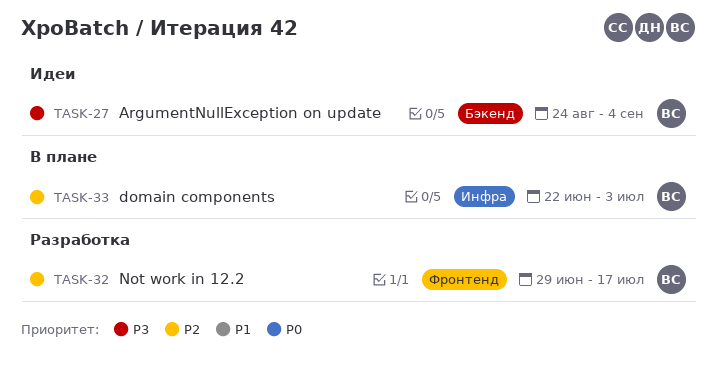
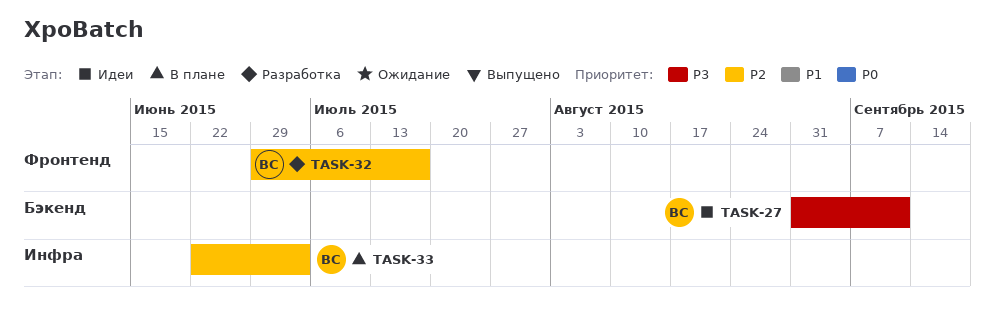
TASK-27, start: Aug 24 -> Aug 31
TASK-27, due: Sep 4 -> Sep 11

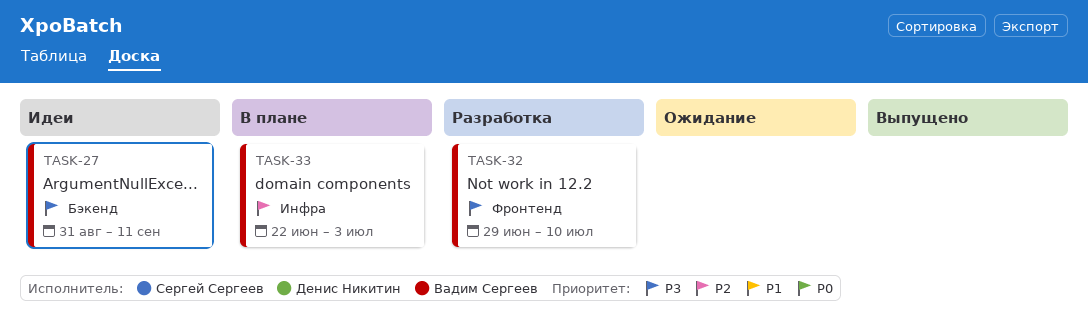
TASK-32, priority: P2 -> P3
TASK-32, due: Jul 17 -> Jul 10

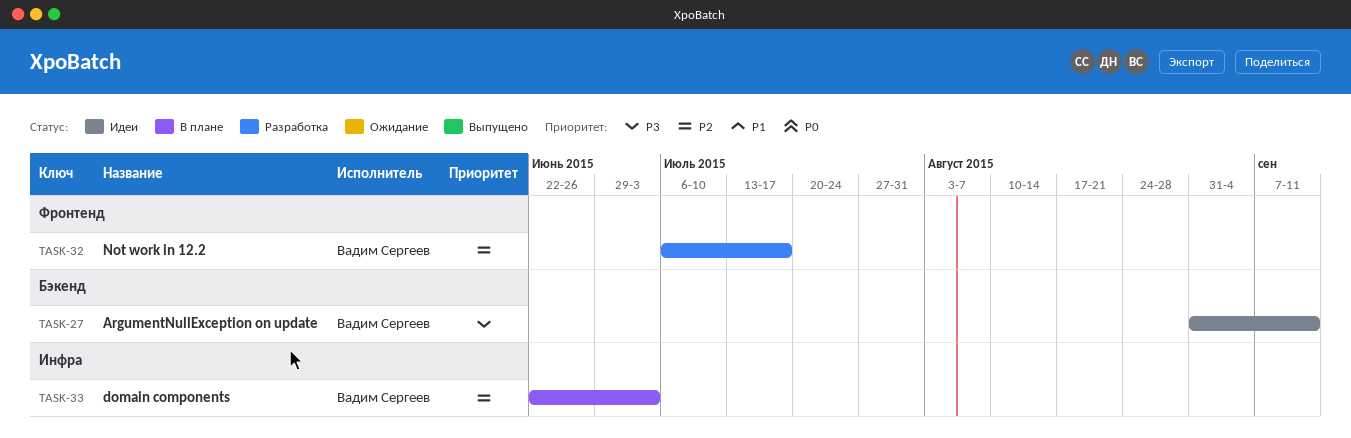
TASK-32, priority: P3 -> P2
TASK-32, start: Jun 29 -> Jul 6
TASK-32, due: Jul 10 -> Jul 17

